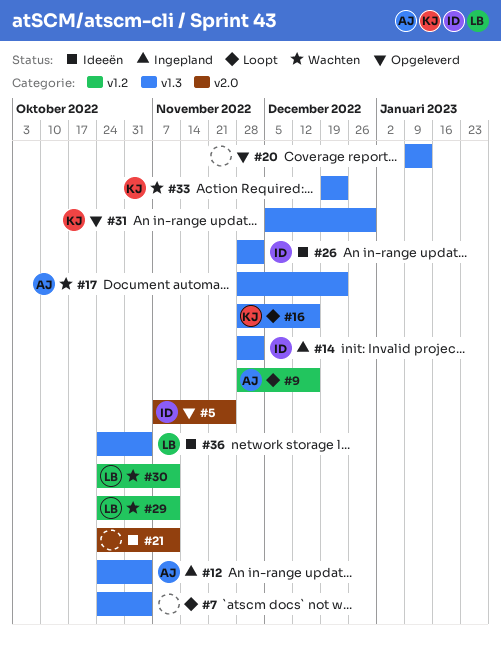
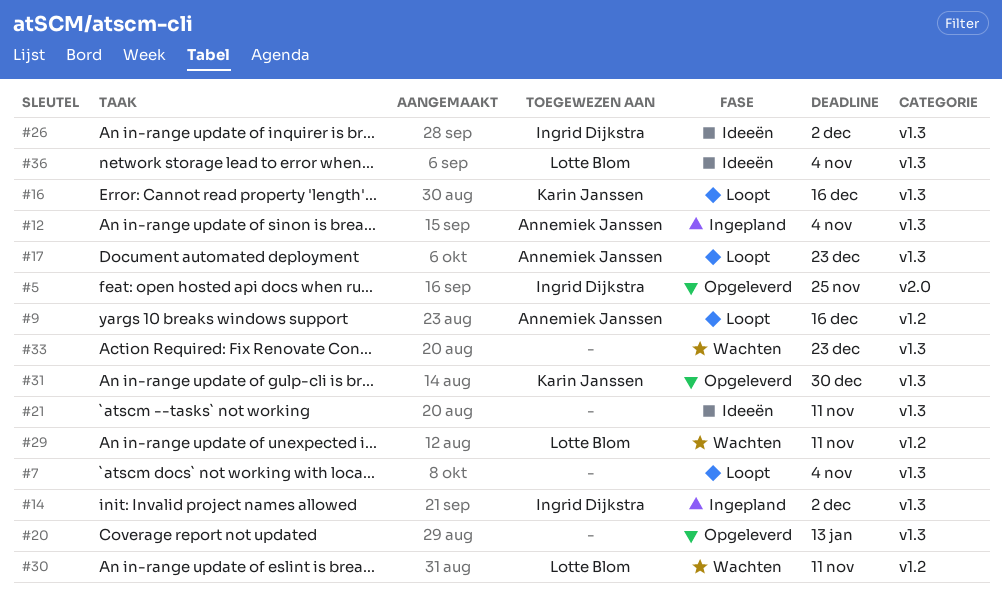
#17, status: Wachten -> Loopt
#21, label: v2.0 -> v1.3
#33, owner: Karin Janssen -> none

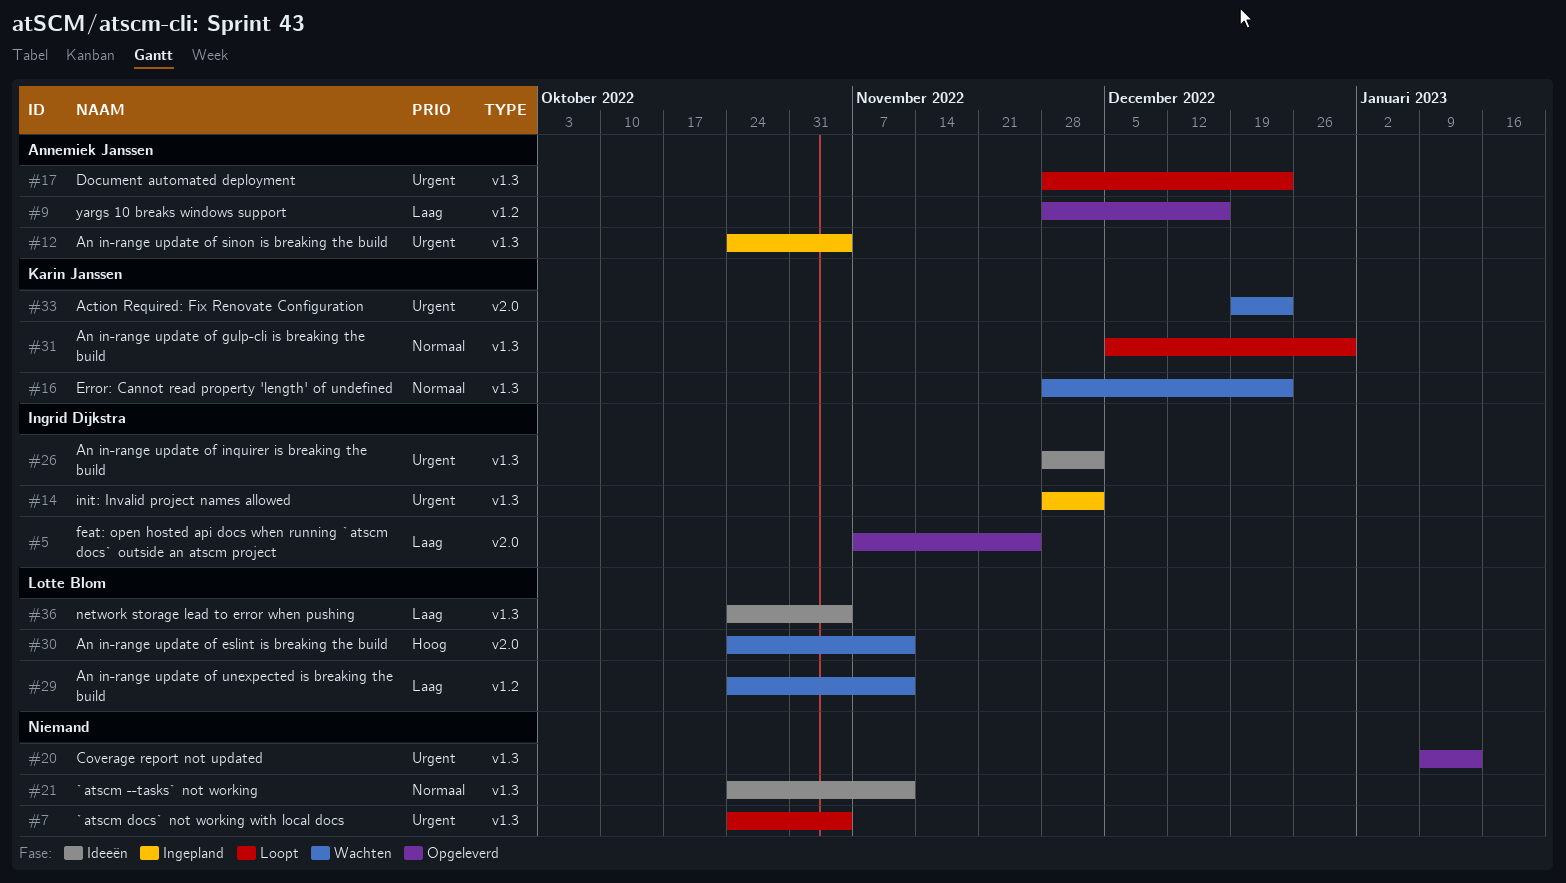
#9, status: Loopt -> Opgeleverd
#16, status: Loopt -> Wachten
#16, due: Dec 16 -> Dec 23
#30, label: v1.2 -> v2.0
#31, status: Opgeleverd -> Loopt
#33, owner: none -> Karin Janssen
#33, label: v1.3 -> v2.0

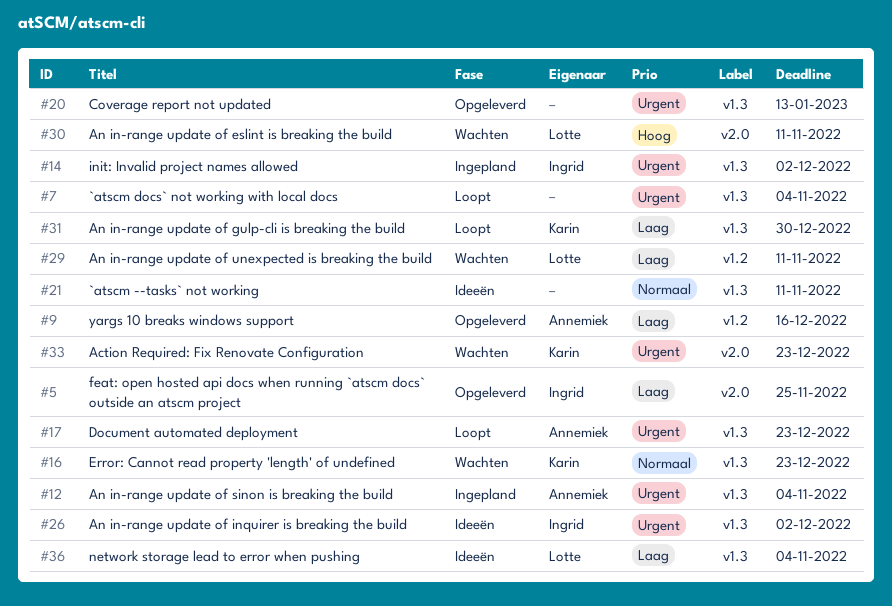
#31, priority: Normaal -> Laag

